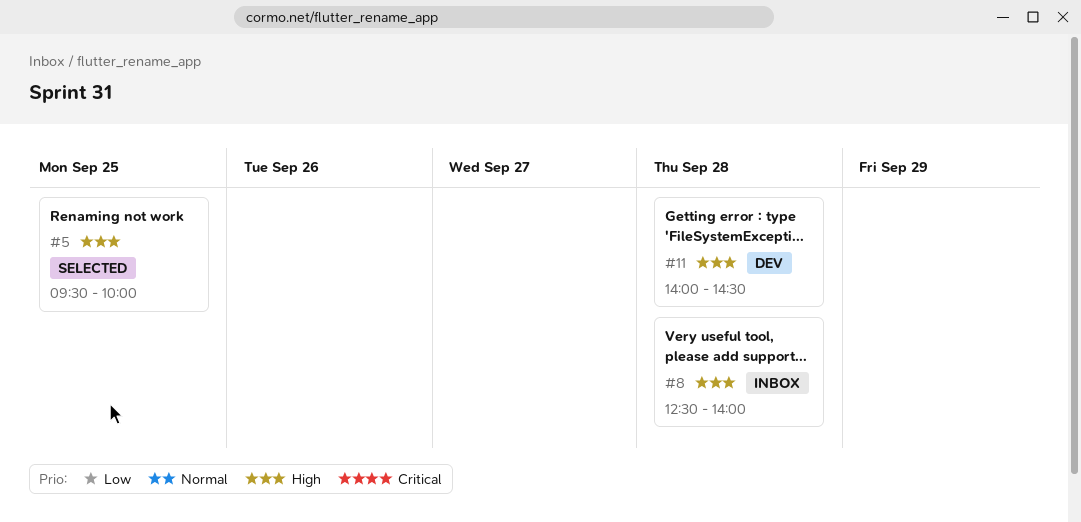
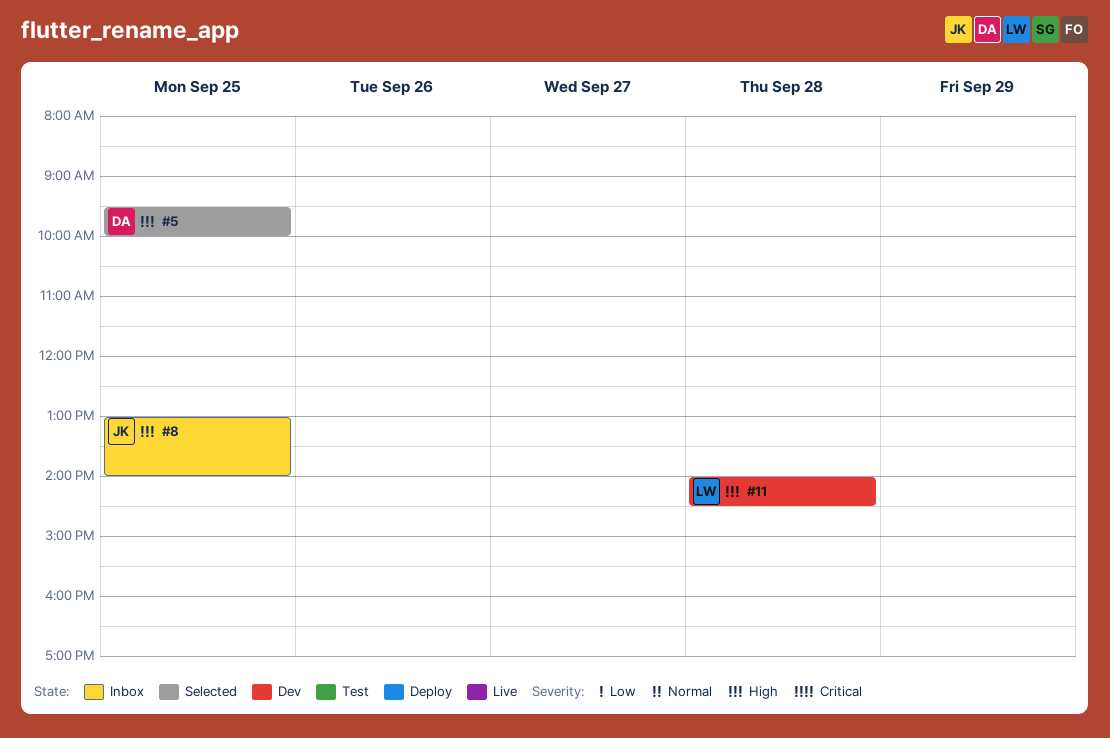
#8, day: Sep 28 -> Sep 25
#8, begins: 12:30 -> 13:00

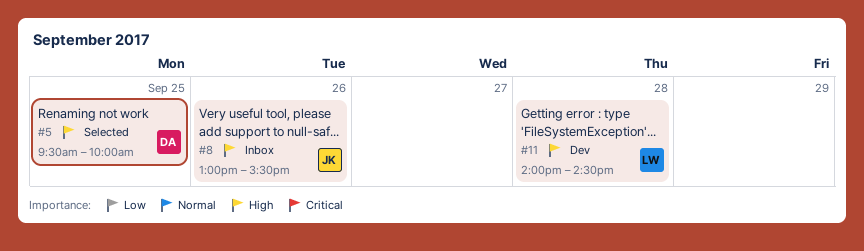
#8, day: Sep 25 -> Sep 26
#8, ends: 14:00 -> 15:30

